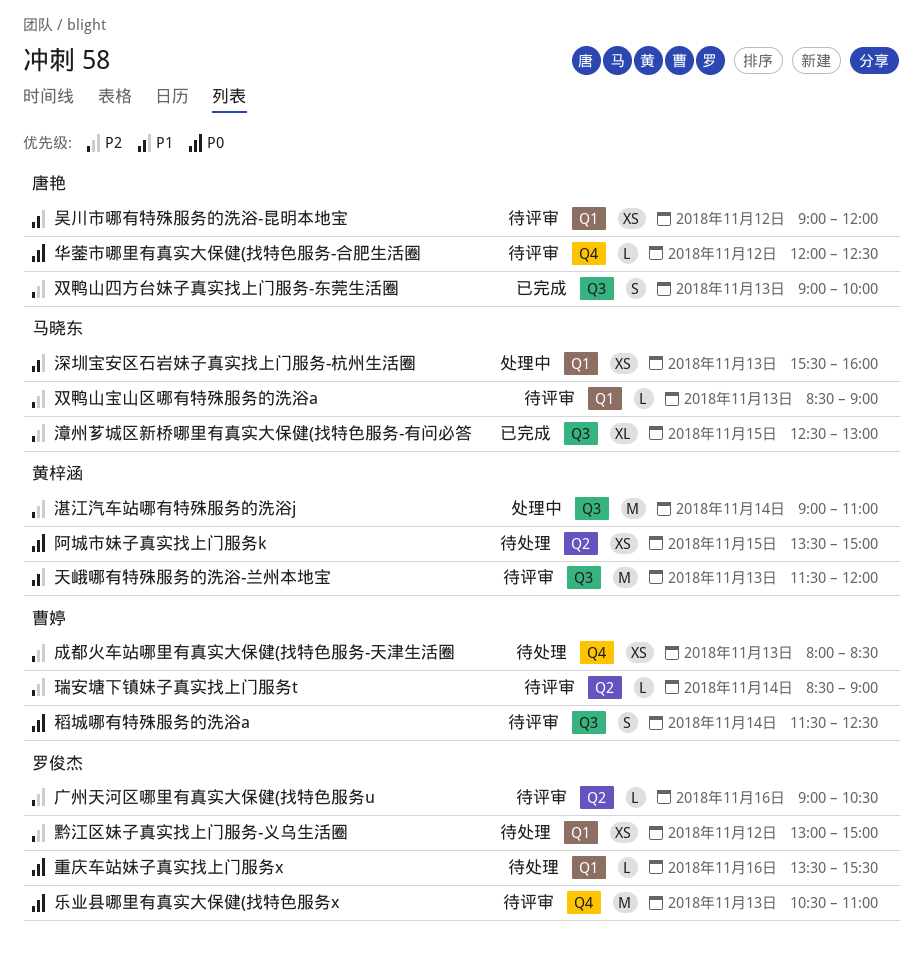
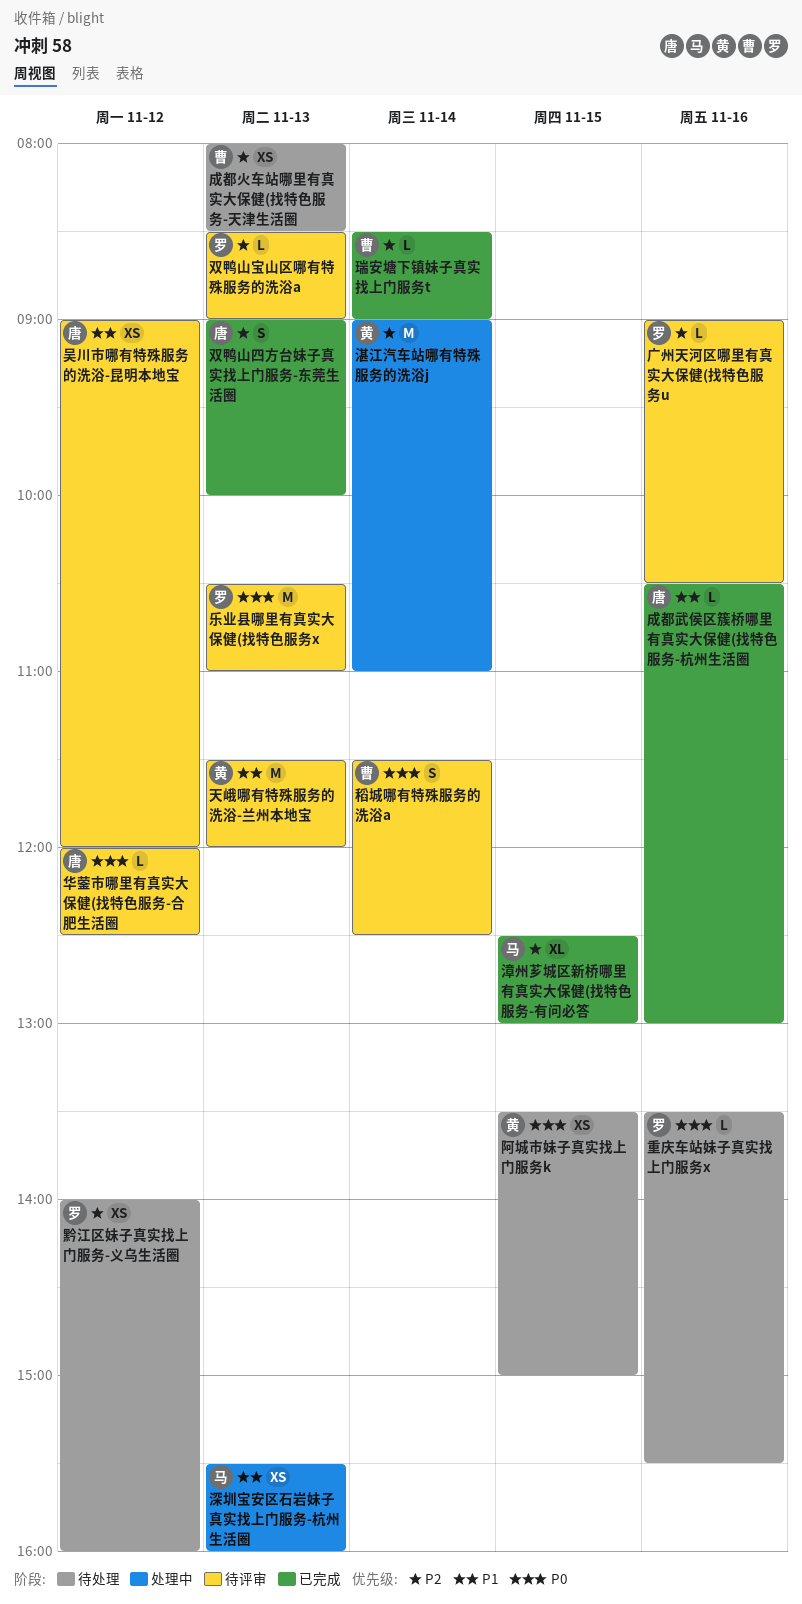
双鸭山宝山区哪有特殊服务的洗浴a, owner: 马晓东 -> 罗俊杰
成都武侯区簇桥哪里有真实大保健(找特色服务-杭州生活圈: none -> present
瑞安塘下镇妹子真实找上门服务t, status: 待评审 -> 已完成
黔江区妹子真实找上门服务-义乌生活圈, begins: 13:00 -> 14:00
黔江区妹子真实找上门服务-义乌生活圈, ends: 15:00 -> 16:00

